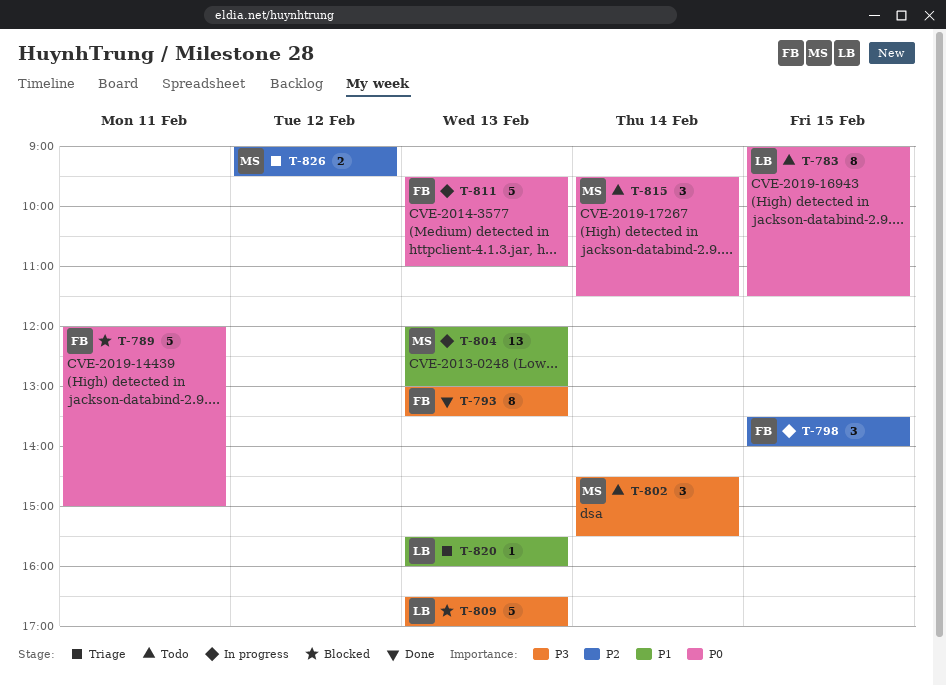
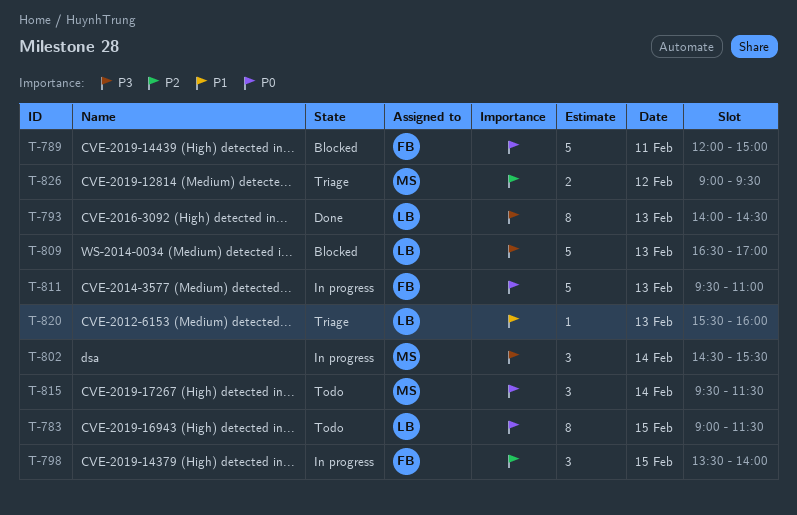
T-793, owner: FB -> LB
T-793, begins: 13:00 -> 14:00
T-793, ends: 13:30 -> 14:30
T-802, status: Todo -> In progress
T-804: present -> none

